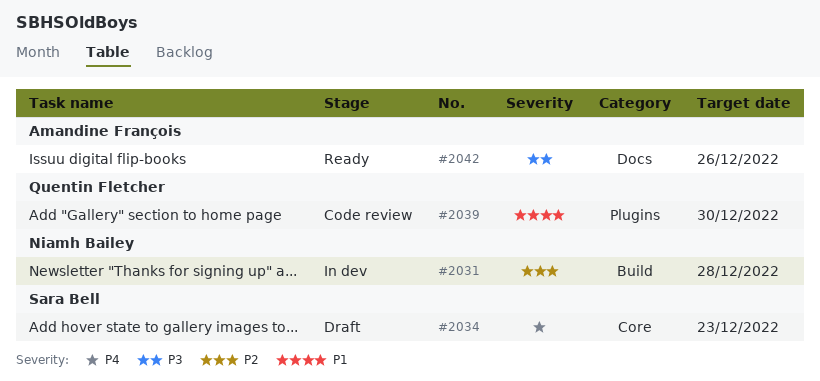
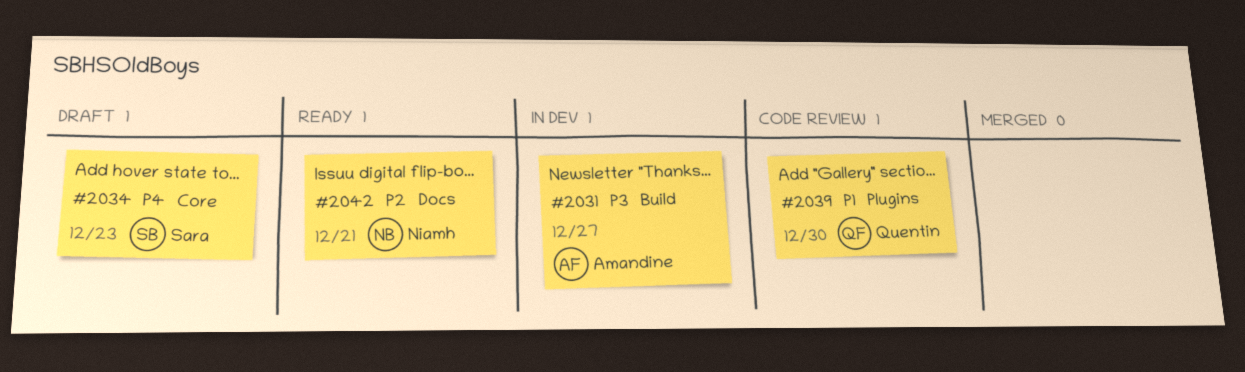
#2031, owner: Niamh Bailey -> Amandine François
#2031, priority: P2 -> P3
#2031, due: Dec 28 -> Dec 27
#2042, owner: Amandine François -> Niamh Bailey
#2042, priority: P3 -> P2
#2042, due: Dec 26 -> Dec 21

